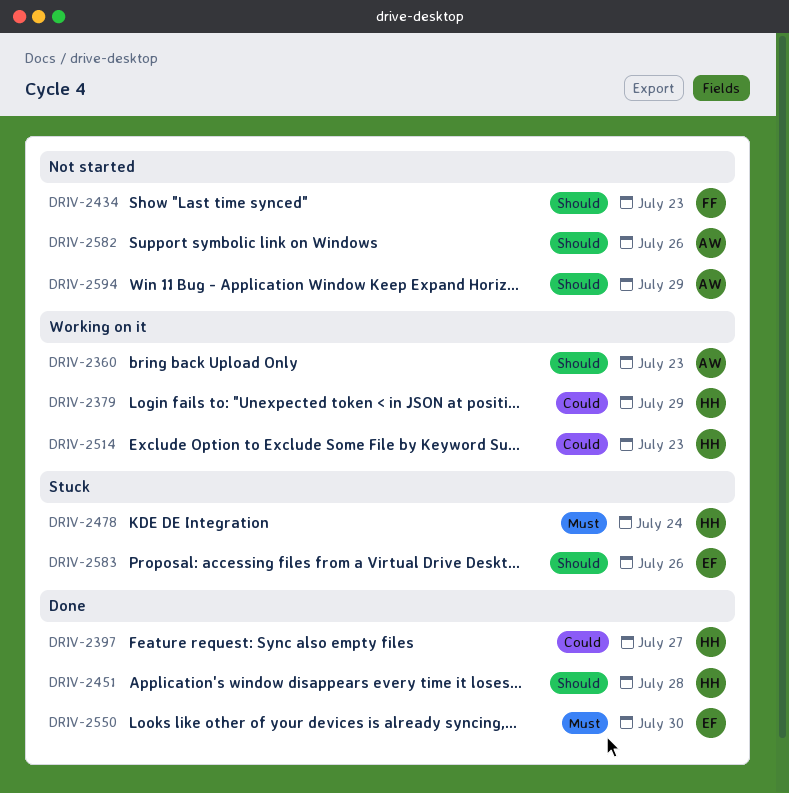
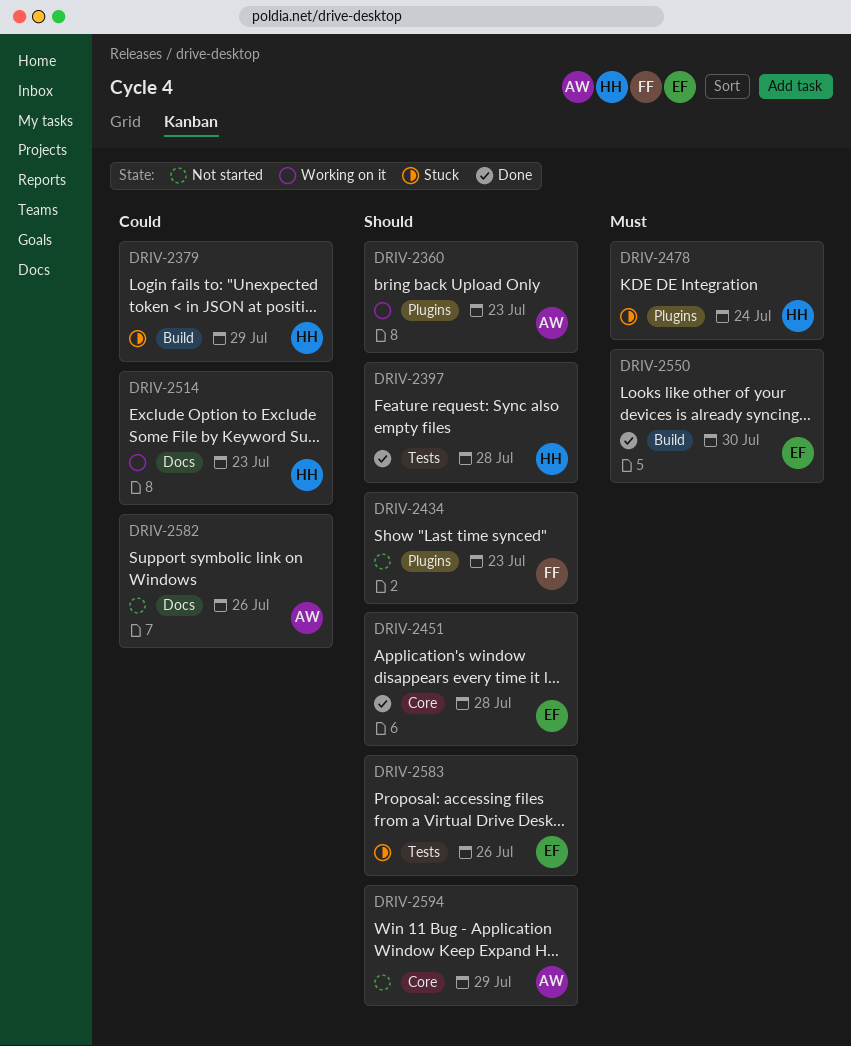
DRIV-2379, status: Working on it -> Stuck
DRIV-2397, priority: Could -> Should
DRIV-2397, due: Jul 27 -> Jul 28
DRIV-2451, owner: HH -> EF
DRIV-2582, priority: Should -> Could

